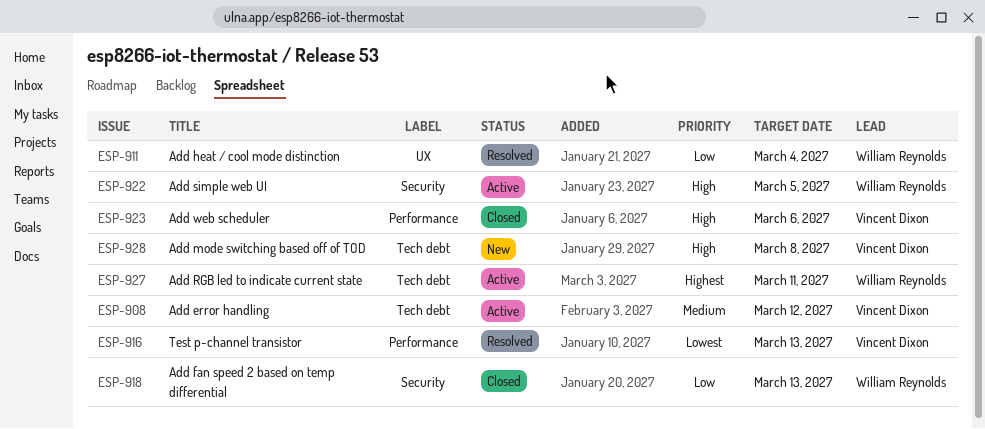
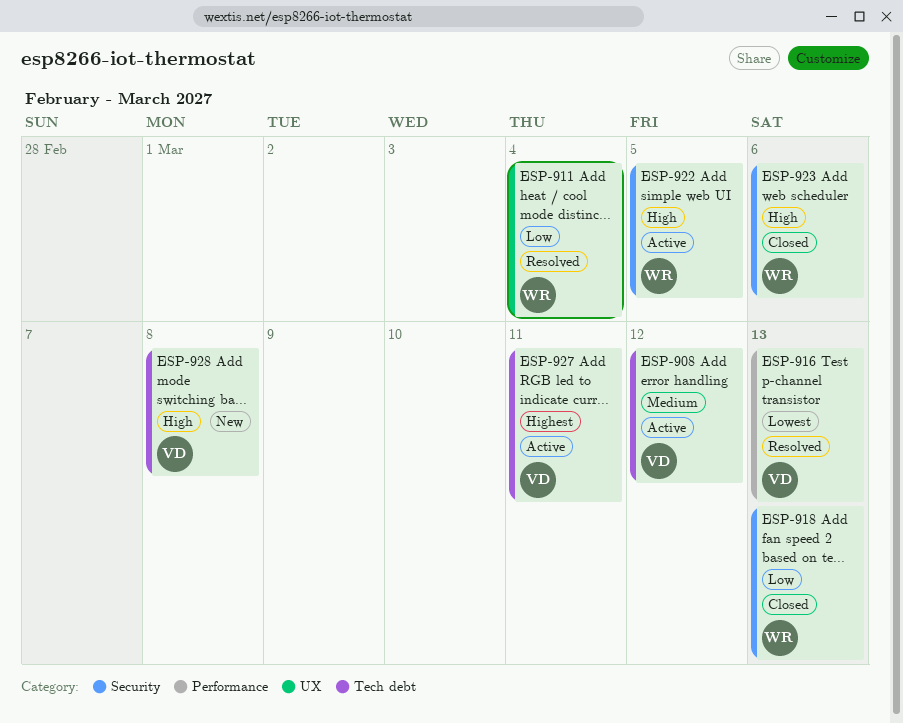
ESP-923, owner: Vincent Dixon -> William Reynolds
ESP-923, label: Performance -> Security
ESP-927, owner: William Reynolds -> Vincent Dixon

